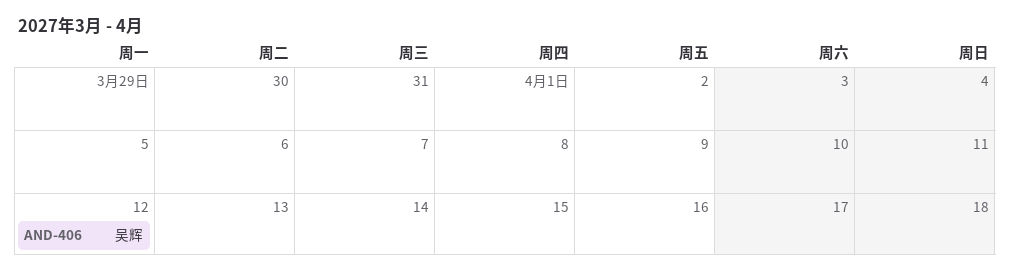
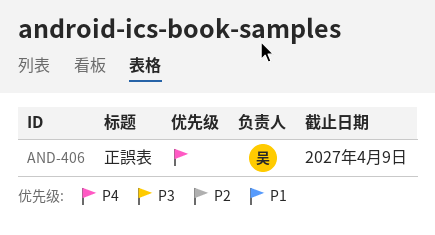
AND-406, due: Apr 12 -> Apr 9

